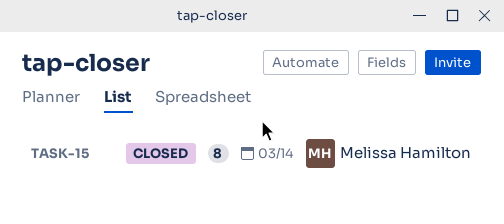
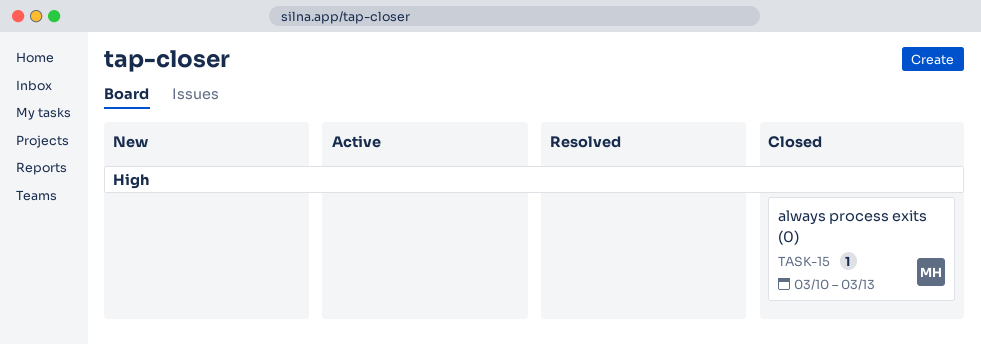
TASK-15, estimate: 8 -> 1
TASK-15, due: Mar 14 -> Mar 13

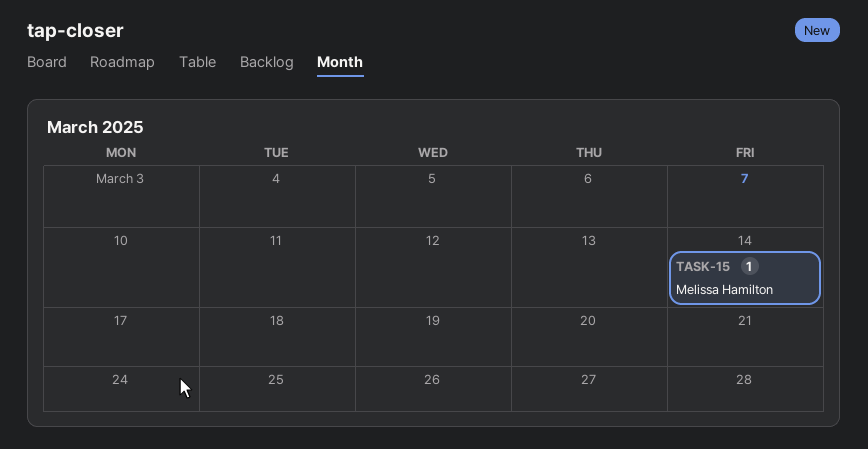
TASK-15, due: Mar 13 -> Mar 14

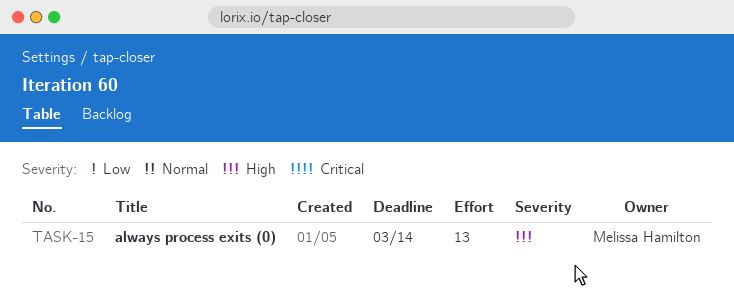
TASK-15, estimate: 1 -> 13

